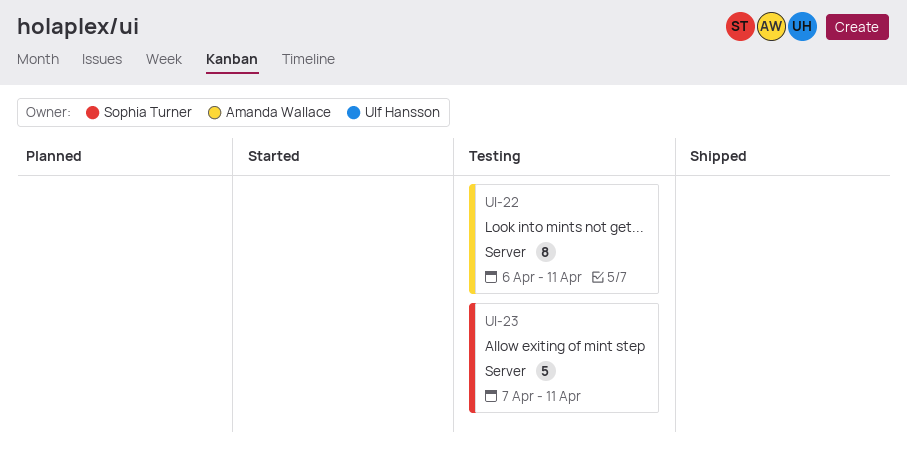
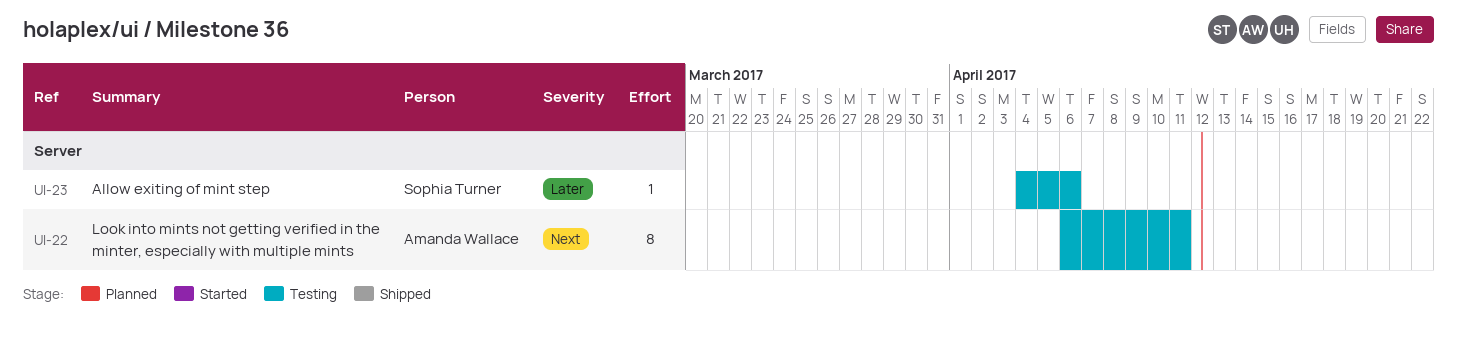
UI-23, estimate: 5 -> 1
UI-23, start: Apr 7 -> Apr 4
UI-23, due: Apr 11 -> Apr 6

